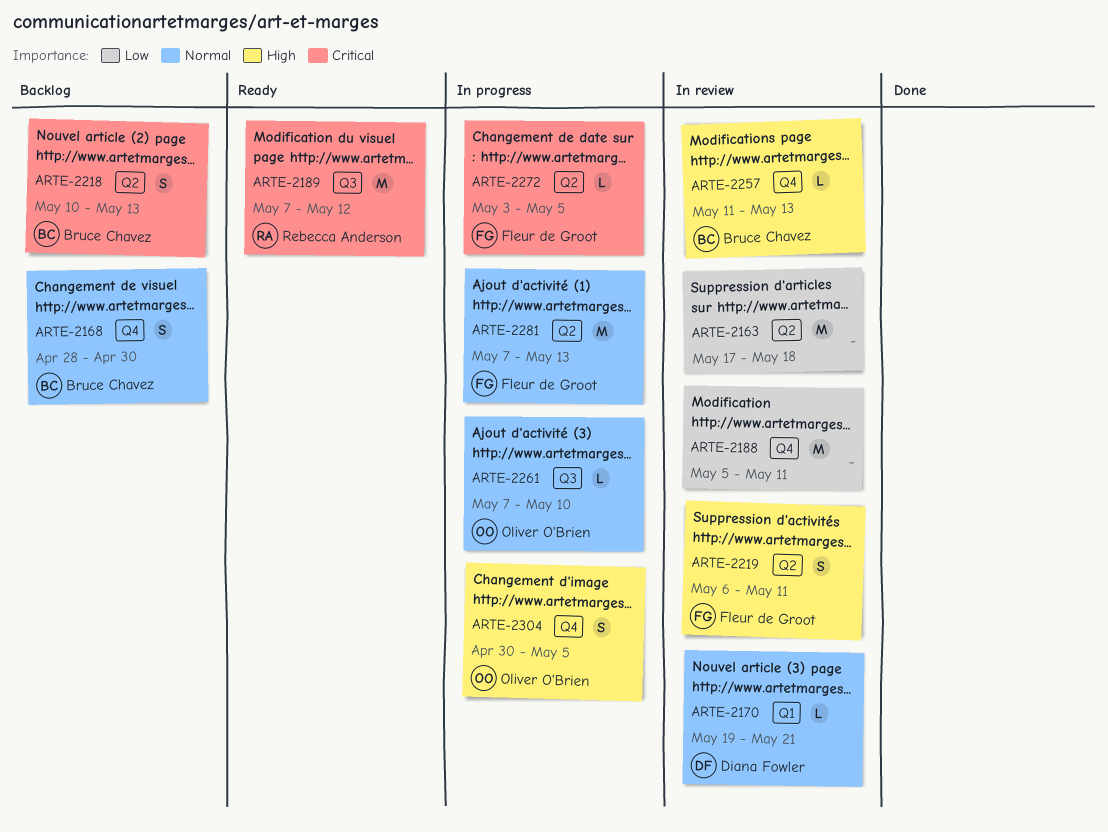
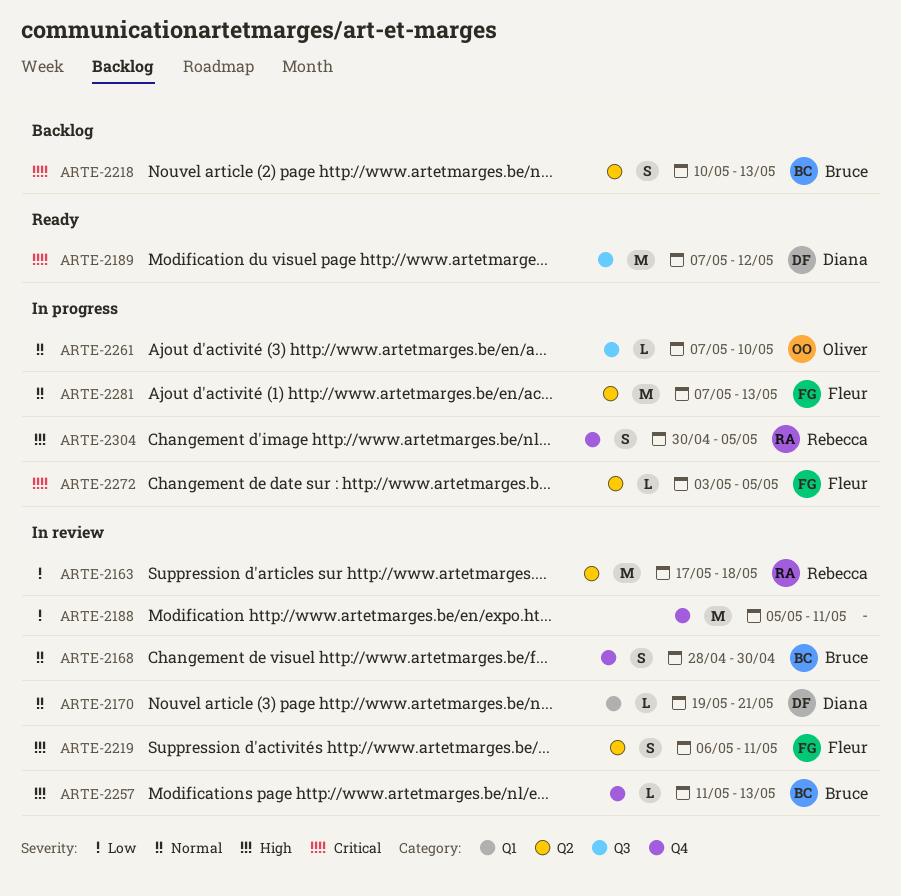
ARTE-2163, owner: none -> Rebecca Anderson
ARTE-2168, status: Backlog -> In review
ARTE-2189, owner: Rebecca Anderson -> Diana Fowler
ARTE-2304, owner: Oliver O'Brien -> Rebecca Anderson

